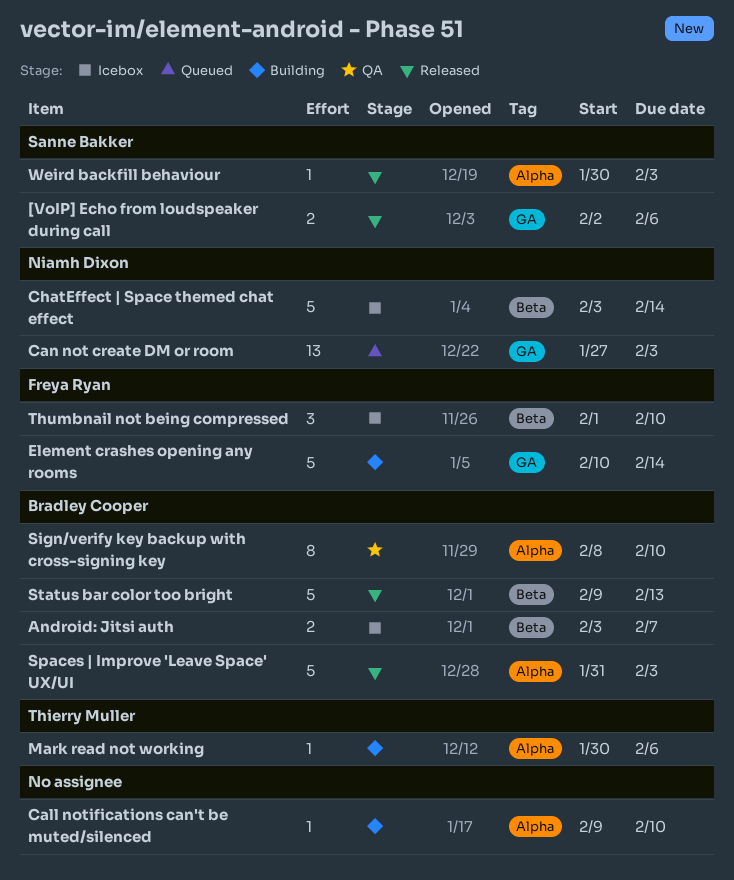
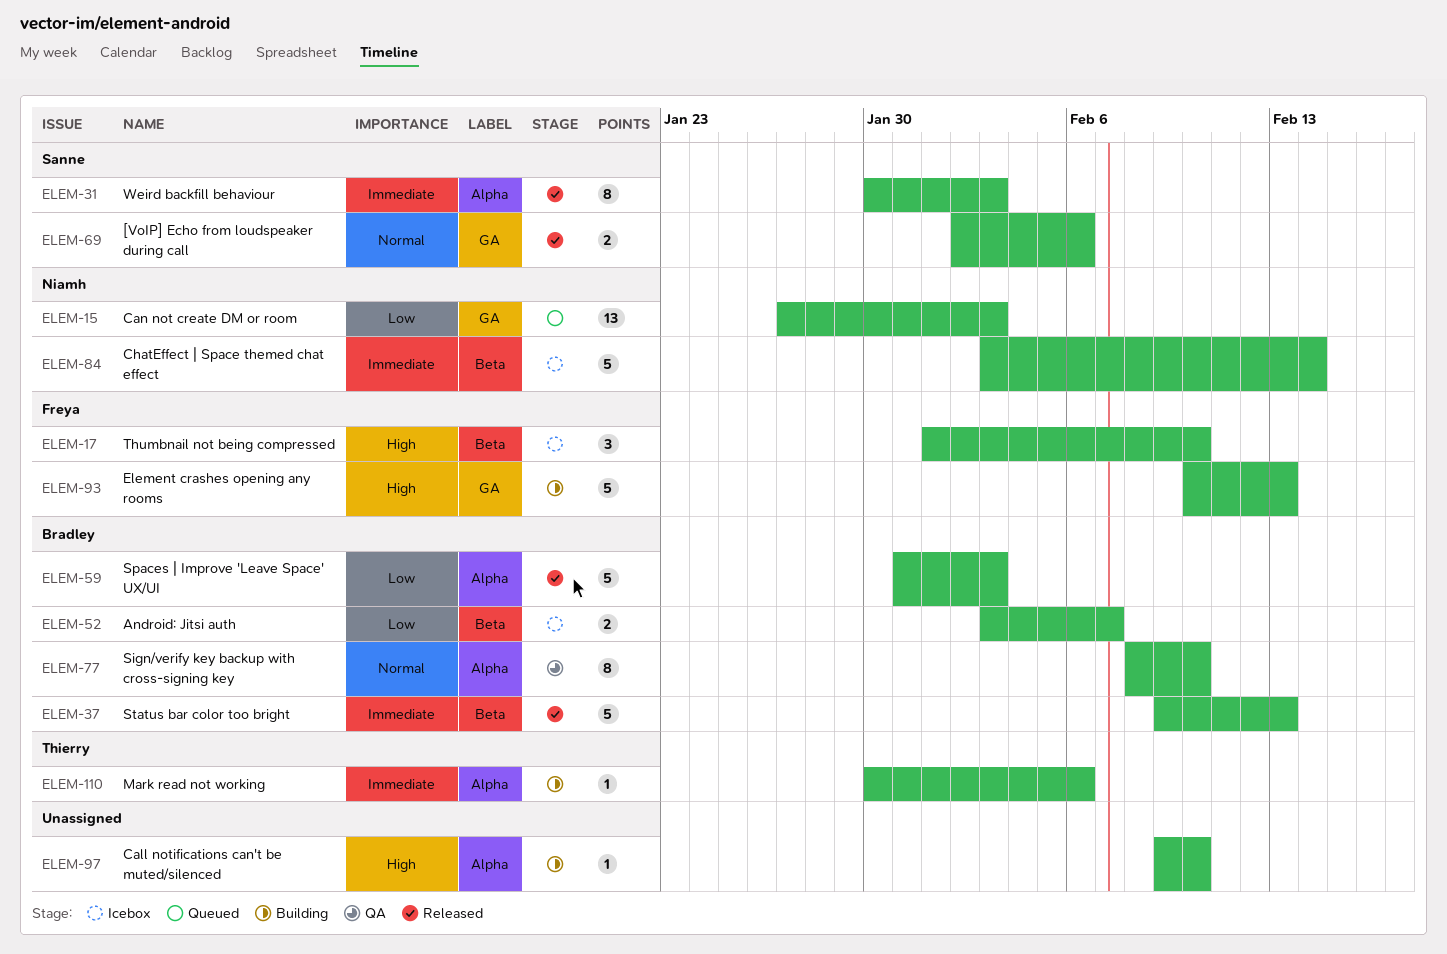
Element crashes opening any rooms, due: Feb 14 -> Feb 13
Weird backfill behaviour, estimate: 1 -> 8

